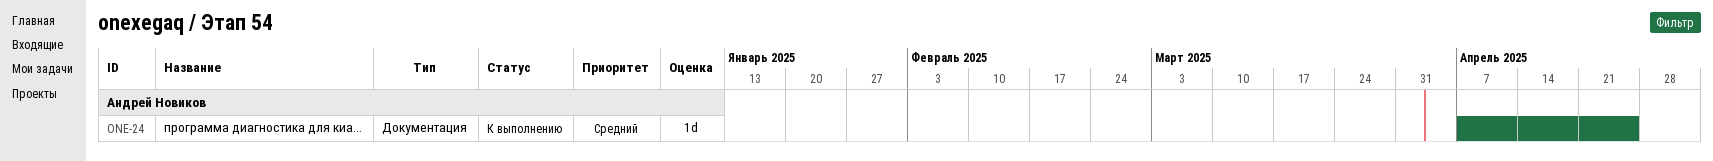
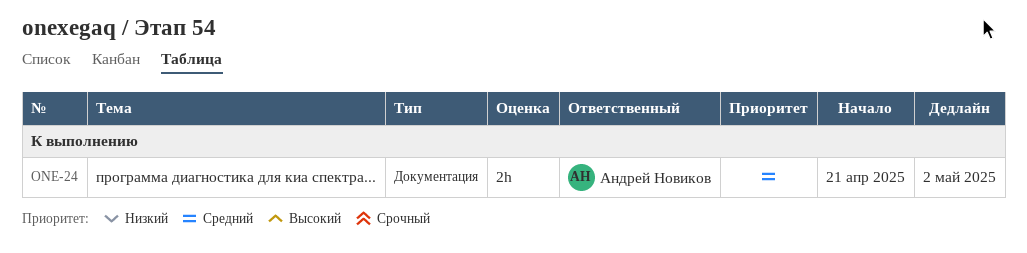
ONE-24, estimate: 1d -> 2h
ONE-24, start: Apr 7 -> Apr 21
ONE-24, due: Apr 25 -> May 2

